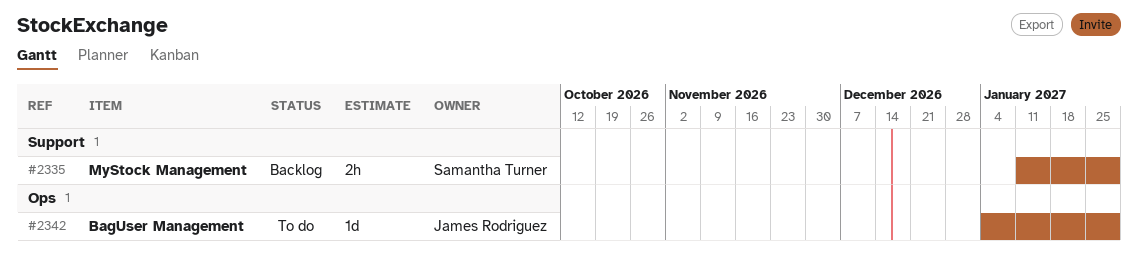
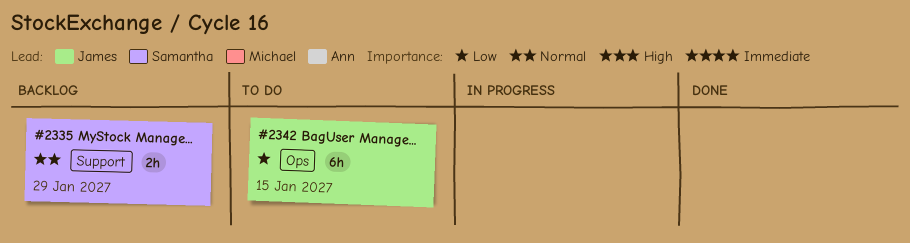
#2342, estimate: 1d -> 6h
#2342, due: Jan 29 -> Jan 15

